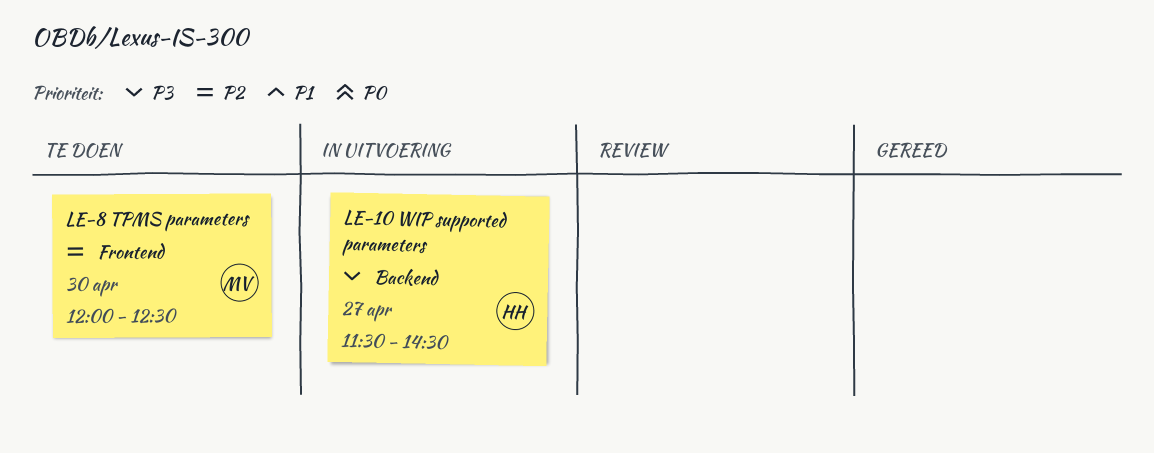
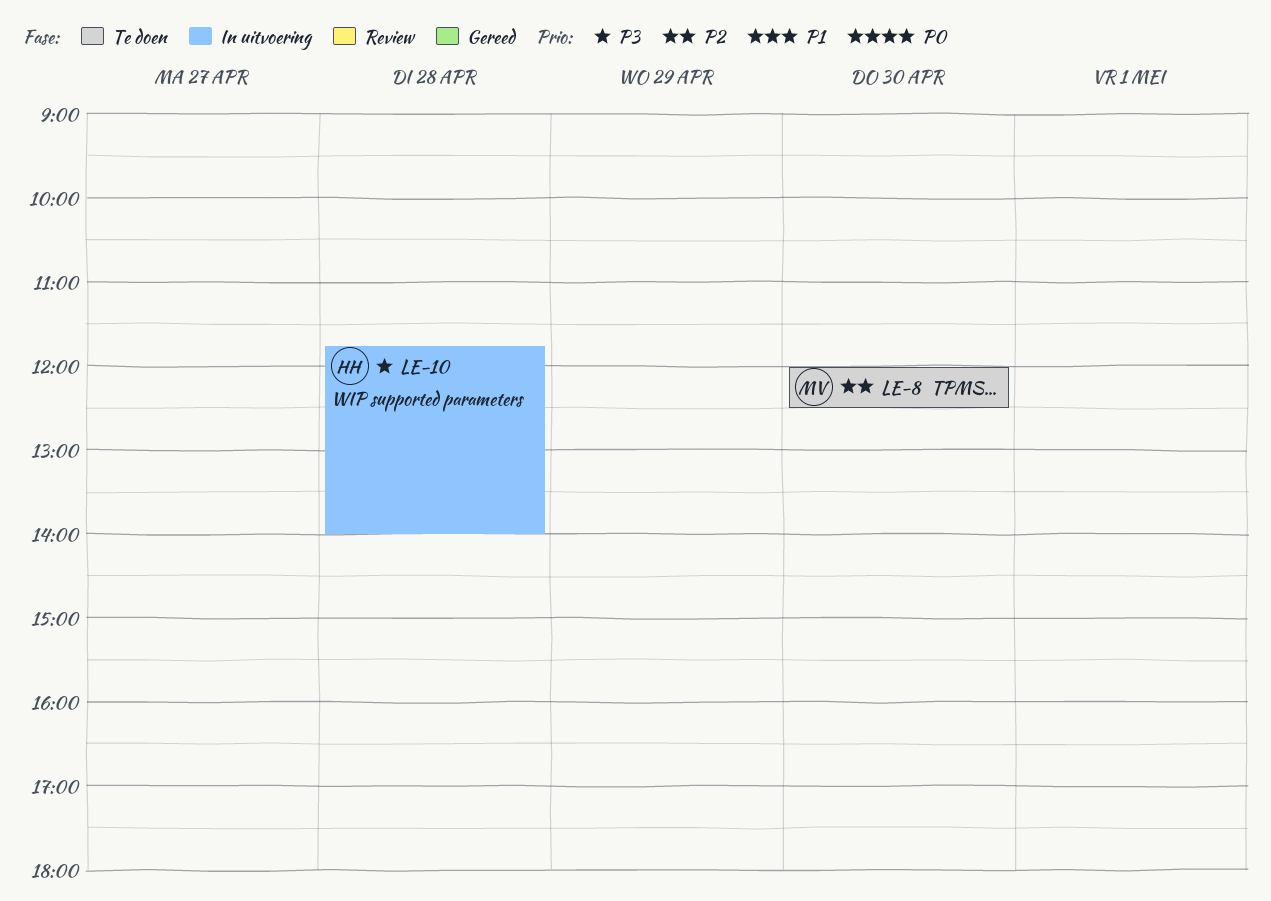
LE-10, day: Apr 27 -> Apr 28
LE-10, begins: 11:30 -> 11:45
LE-10, ends: 14:30 -> 14:00

